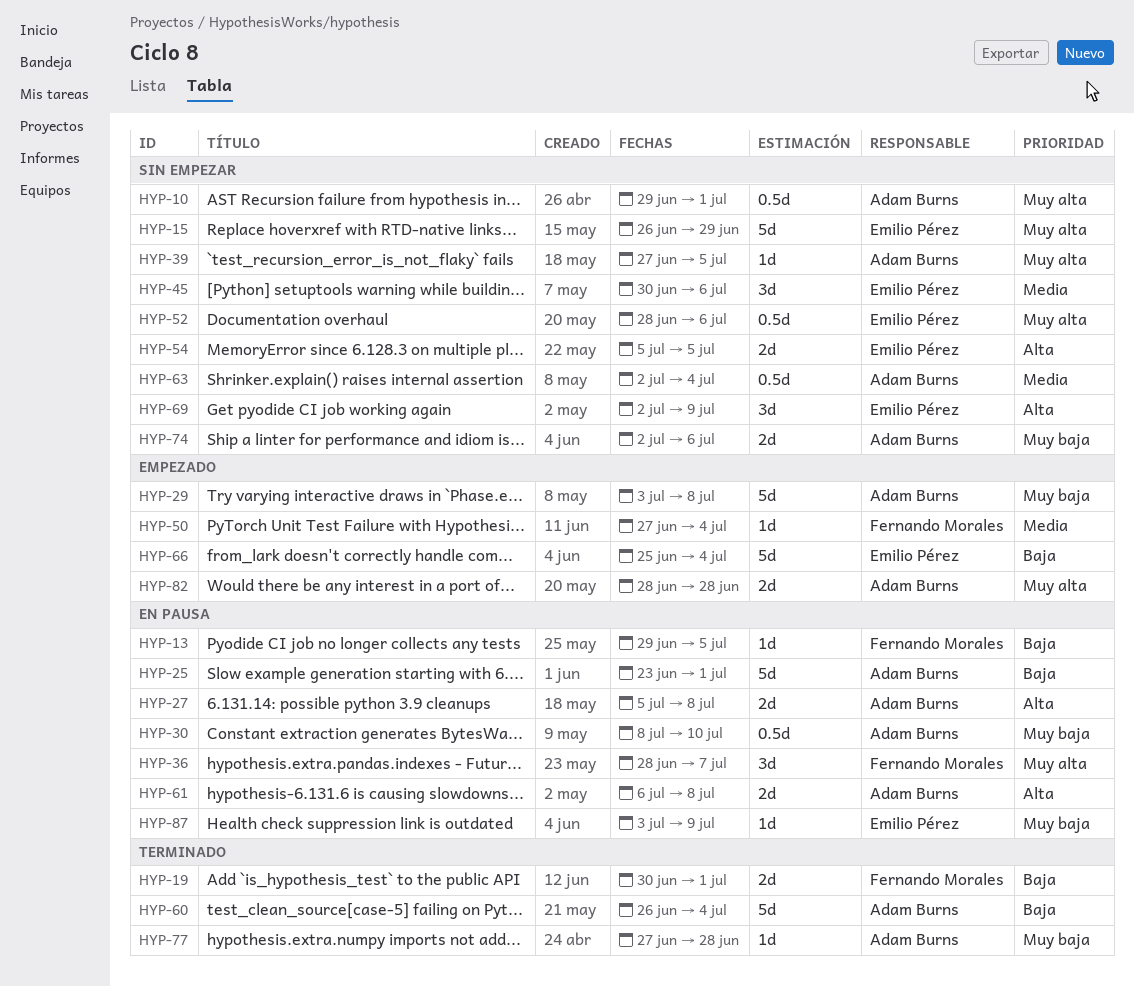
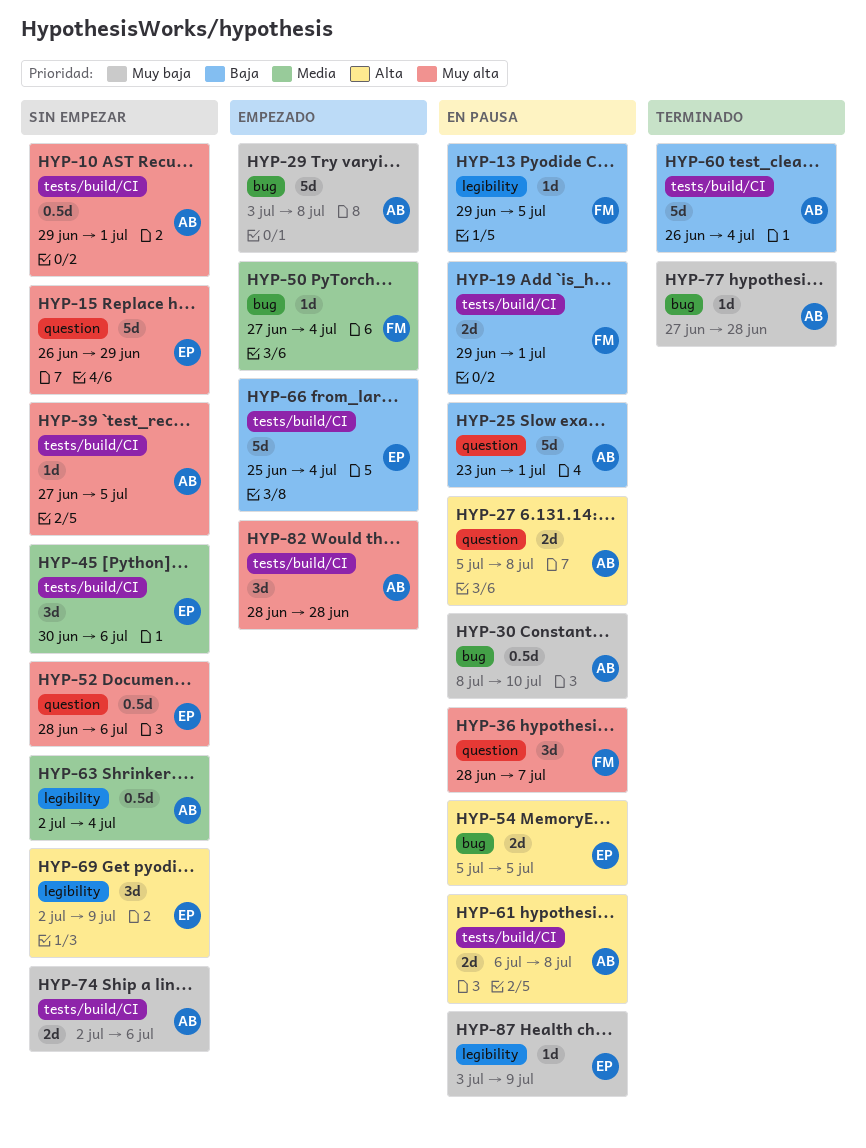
HYP-19, status: Terminado -> En pausa
HYP-19, start: Jun 30 -> Jun 29
HYP-54, status: Sin empezar -> En pausa
HYP-82, estimate: 2d -> 3d

